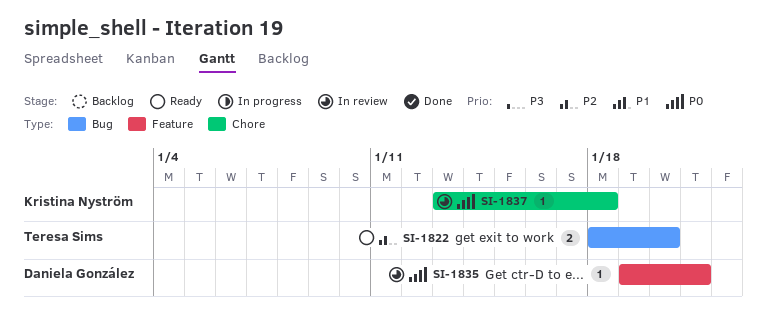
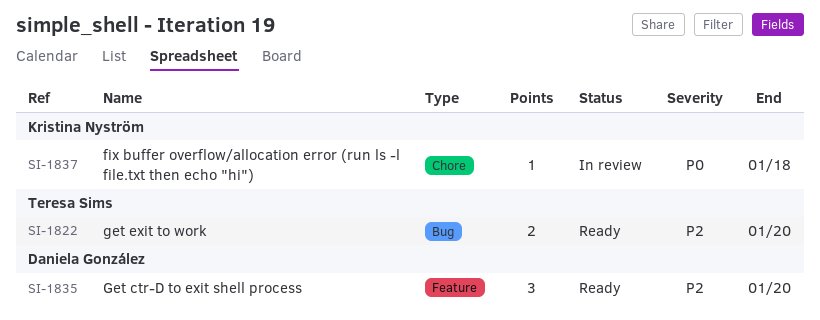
SI-1835, status: In review -> Ready
SI-1835, priority: P0 -> P2
SI-1835, estimate: 1 -> 3
SI-1835, due: Jan 21 -> Jan 20

